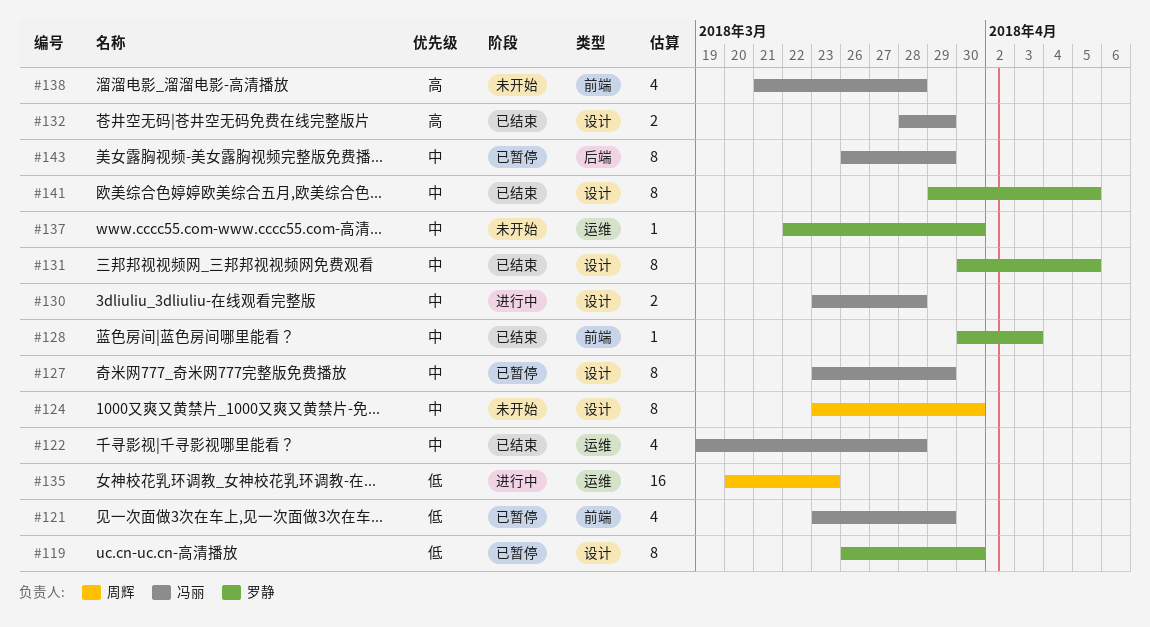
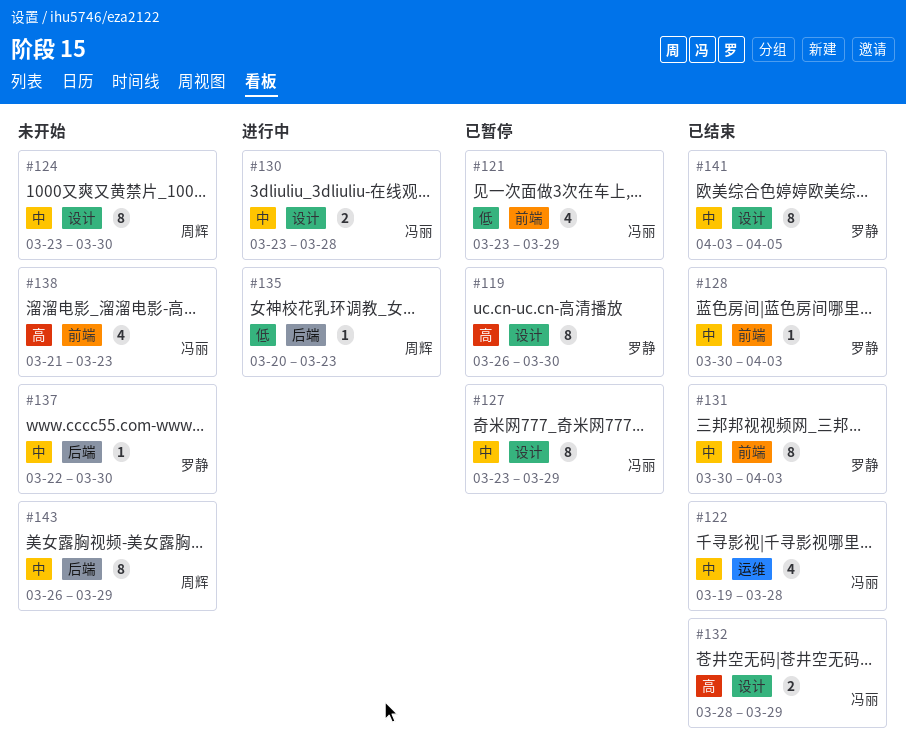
#119, priority: 低 -> 高
#131, label: 设计 -> 前端
#131, due: Apr 5 -> Apr 3
#135, label: 运维 -> 后端
#135, estimate: 16 -> 1
#137, label: 运维 -> 后端
#138, due: Mar 28 -> Mar 23
#141, start: Mar 29 -> Apr 3
#143, status: 已暂停 -> 未开始
#143, owner: 冯丽 -> 周辉

